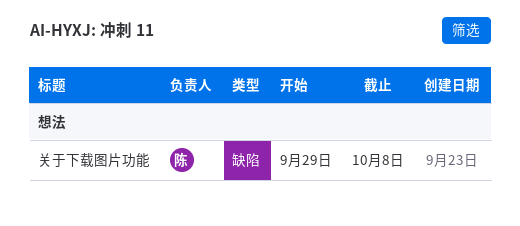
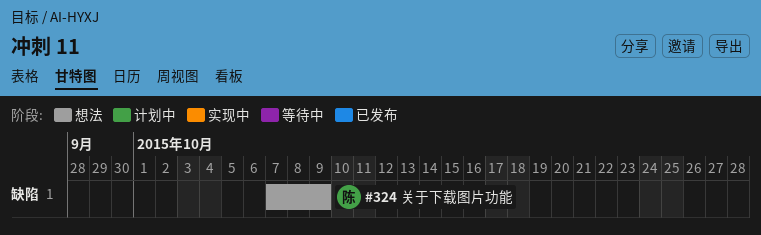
关于下载图片功能, start: Sep 29 -> Oct 7
关于下载图片功能, due: Oct 8 -> Oct 9

